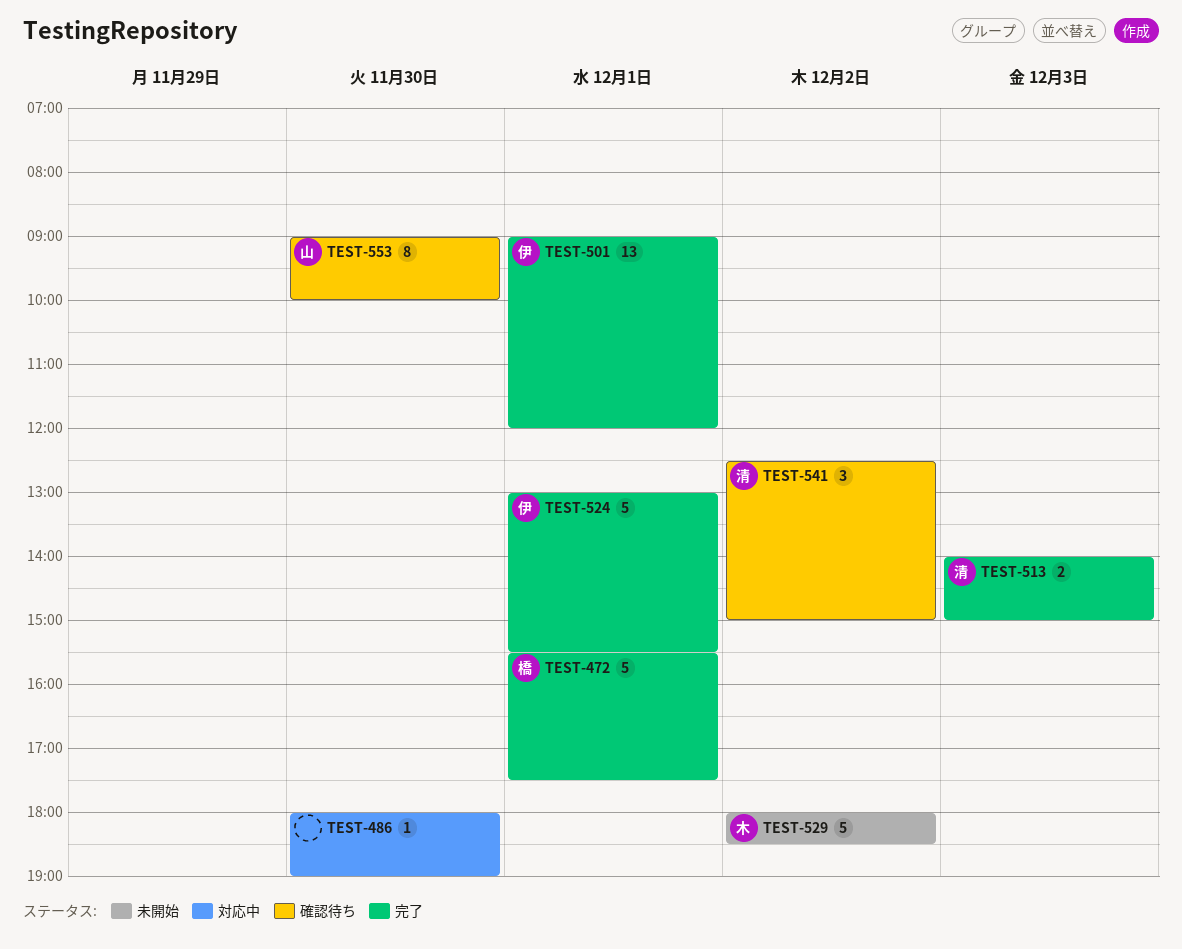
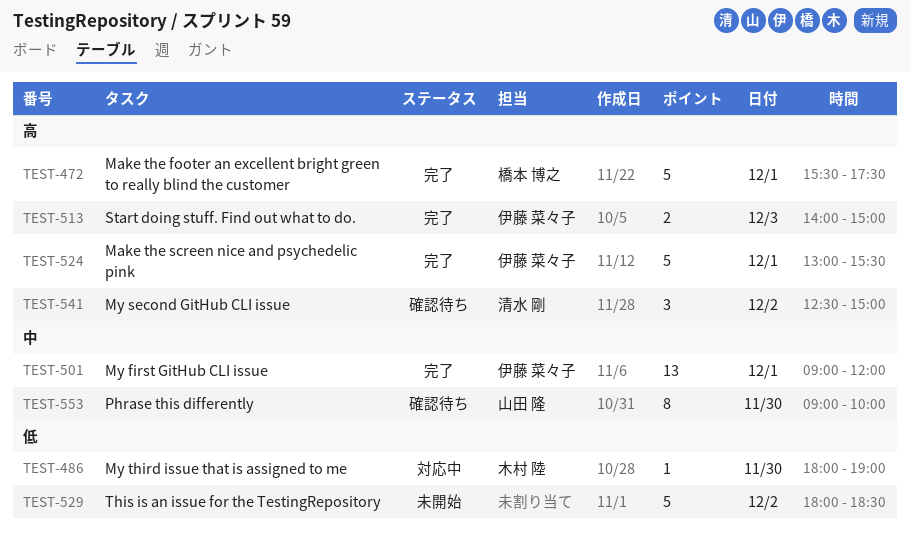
TEST-486, owner: none -> 木村 陸
TEST-513, owner: 清水 剛 -> 伊藤 菜々子
TEST-529, owner: 木村 陸 -> none

